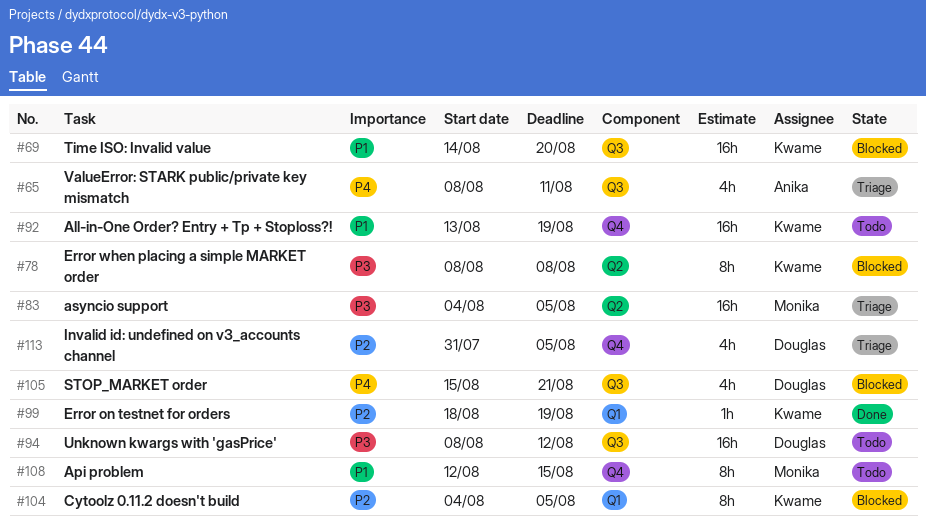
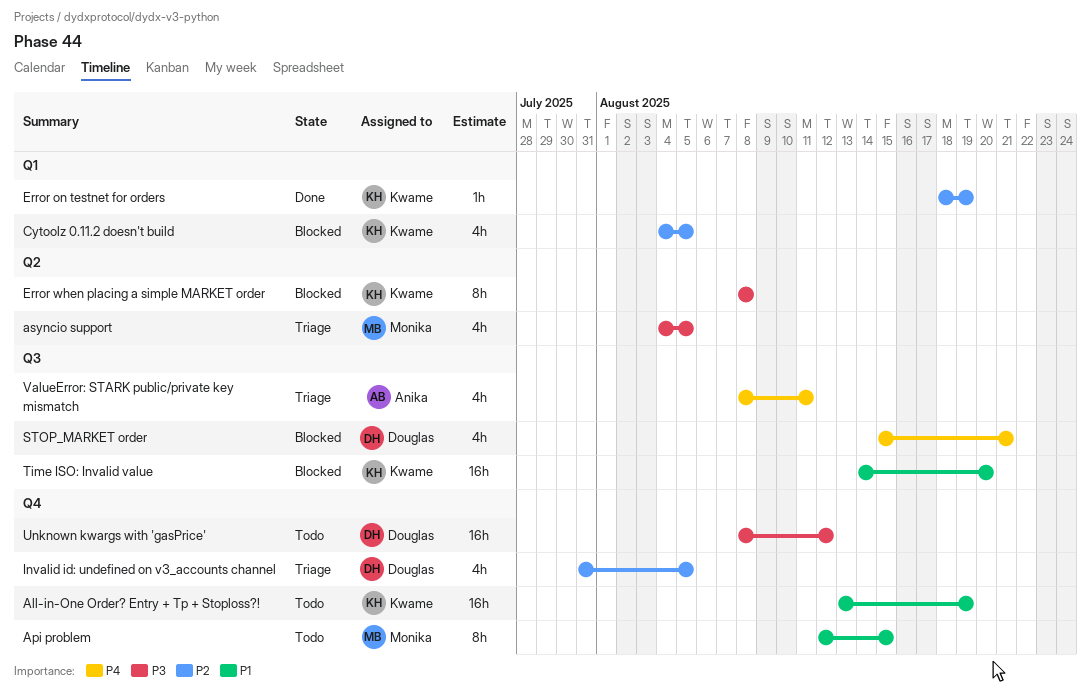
asyncio support, estimate: 16h -> 4h
Cytoolz 0.11.2 doesn't build, estimate: 8h -> 4h
Unknown kwargs with 'gasPrice', label: Q3 -> Q4

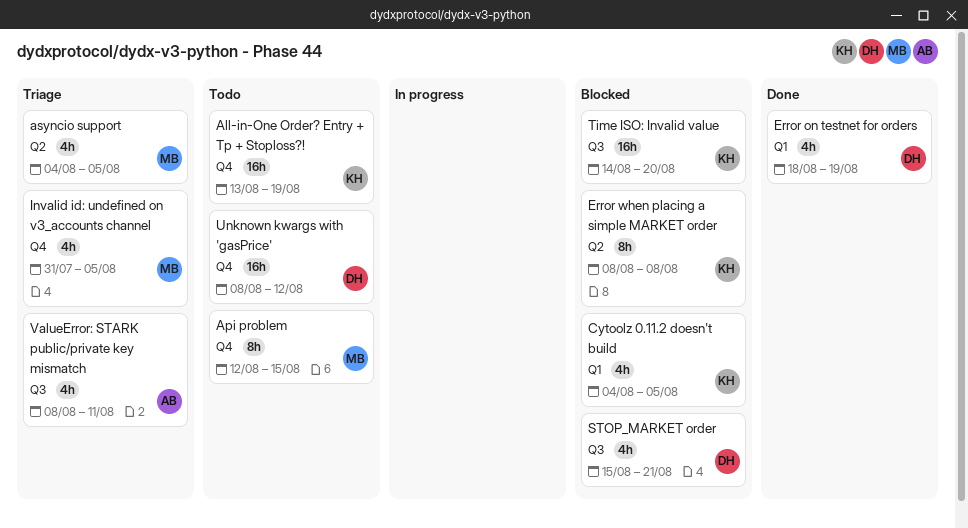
Error on testnet for orders, owner: Kwame -> Douglas
Error on testnet for orders, estimate: 1h -> 4h
Invalid id: undefined on v3_accounts channel, owner: Douglas -> Monika

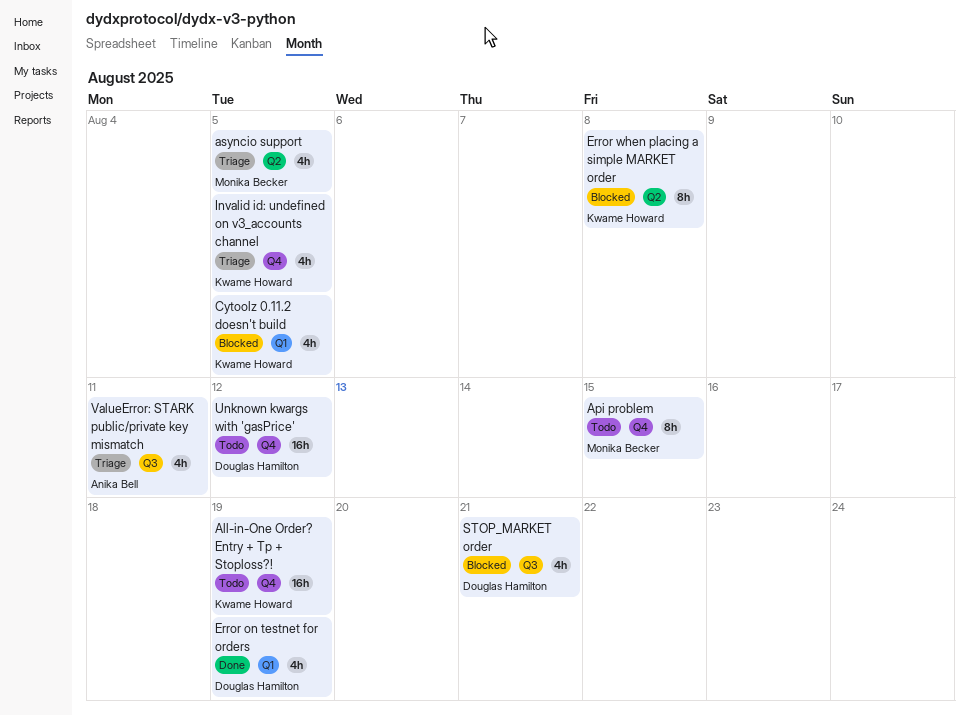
Invalid id: undefined on v3_accounts channel, owner: Monika Becker -> Kwame Howard
Time ISO: Invalid value: present -> none

